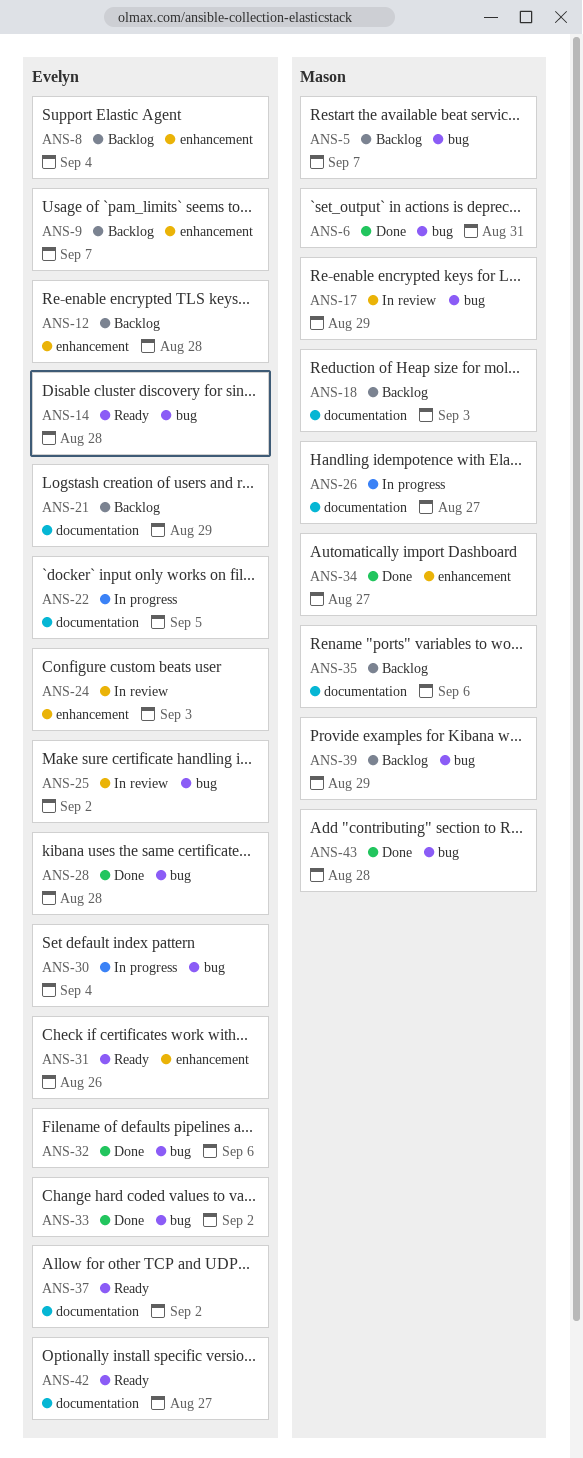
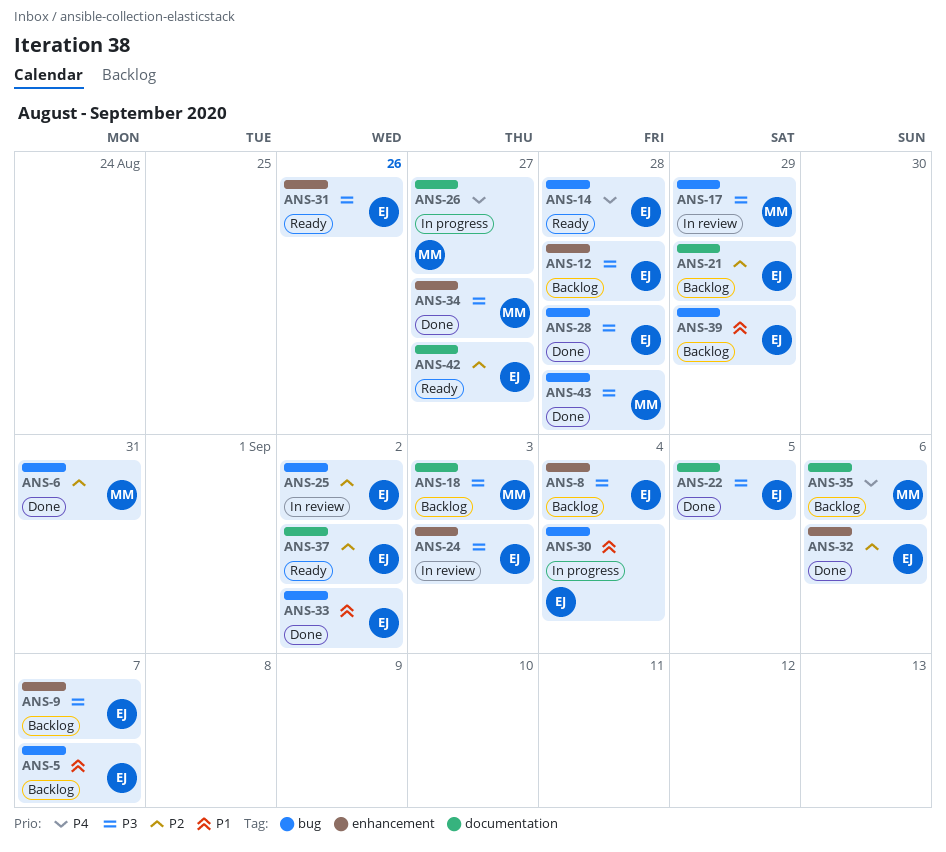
ANS-5, owner: Mason -> Evelyn
ANS-22, status: In progress -> Done
ANS-32, label: bug -> enhancement
ANS-39, owner: Mason -> Evelyn

